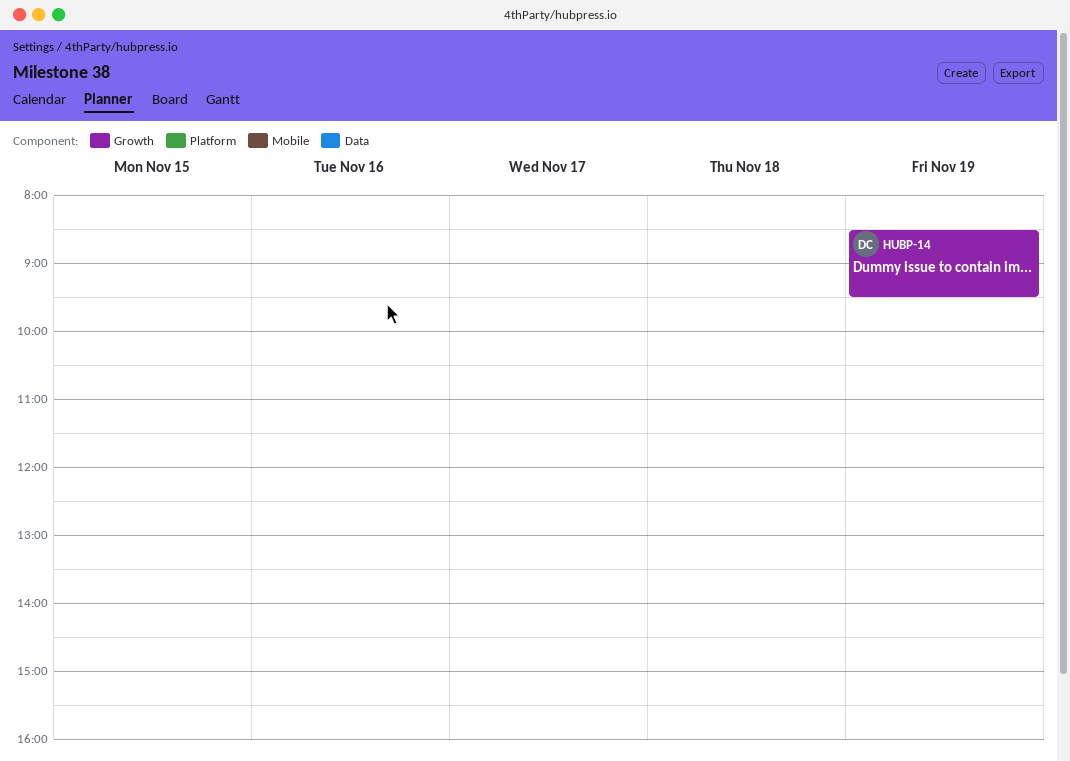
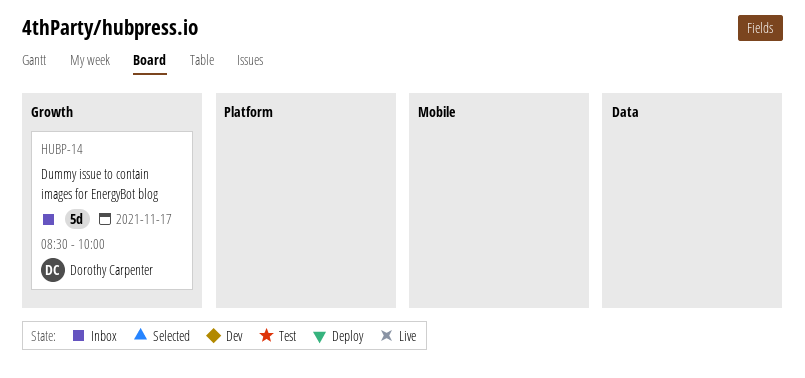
HUBP-14, day: Nov 19 -> Nov 17
HUBP-14, ends: 09:30 -> 10:00

